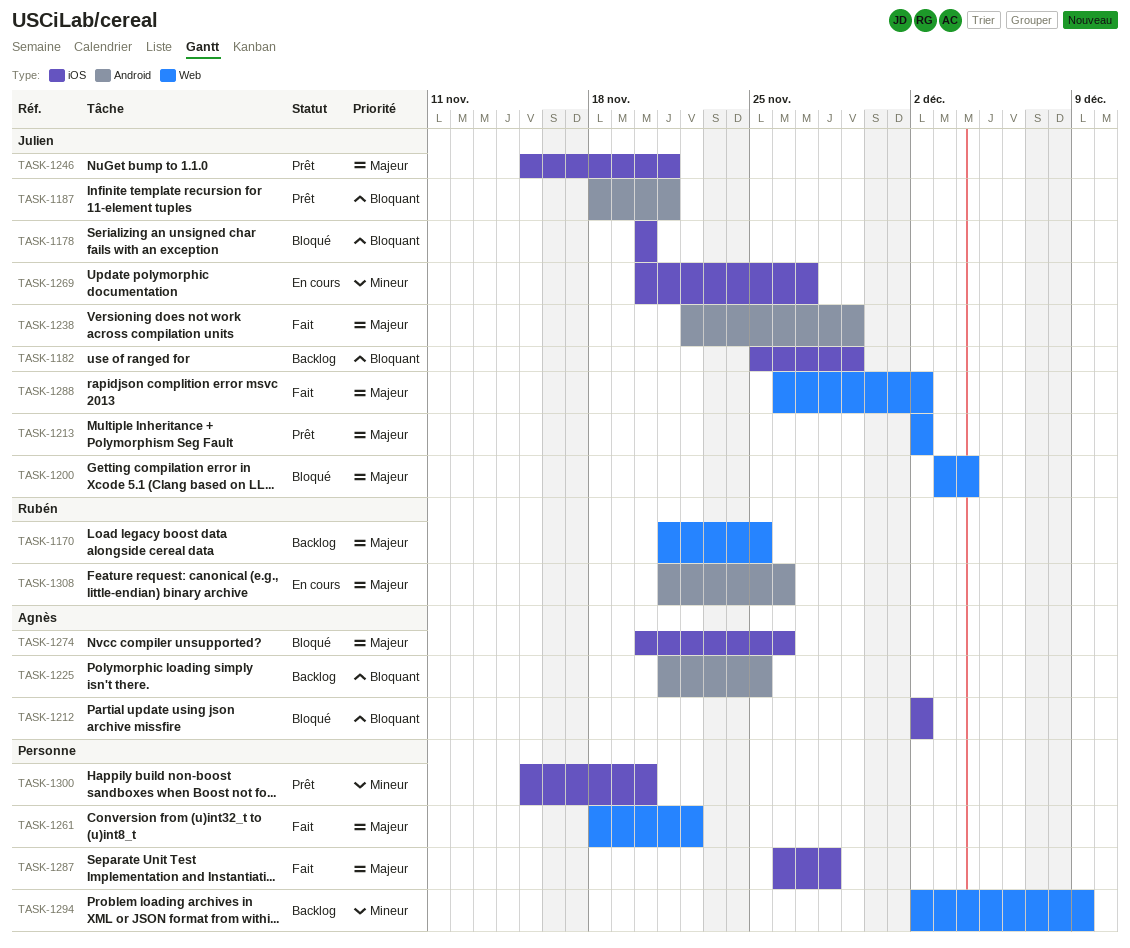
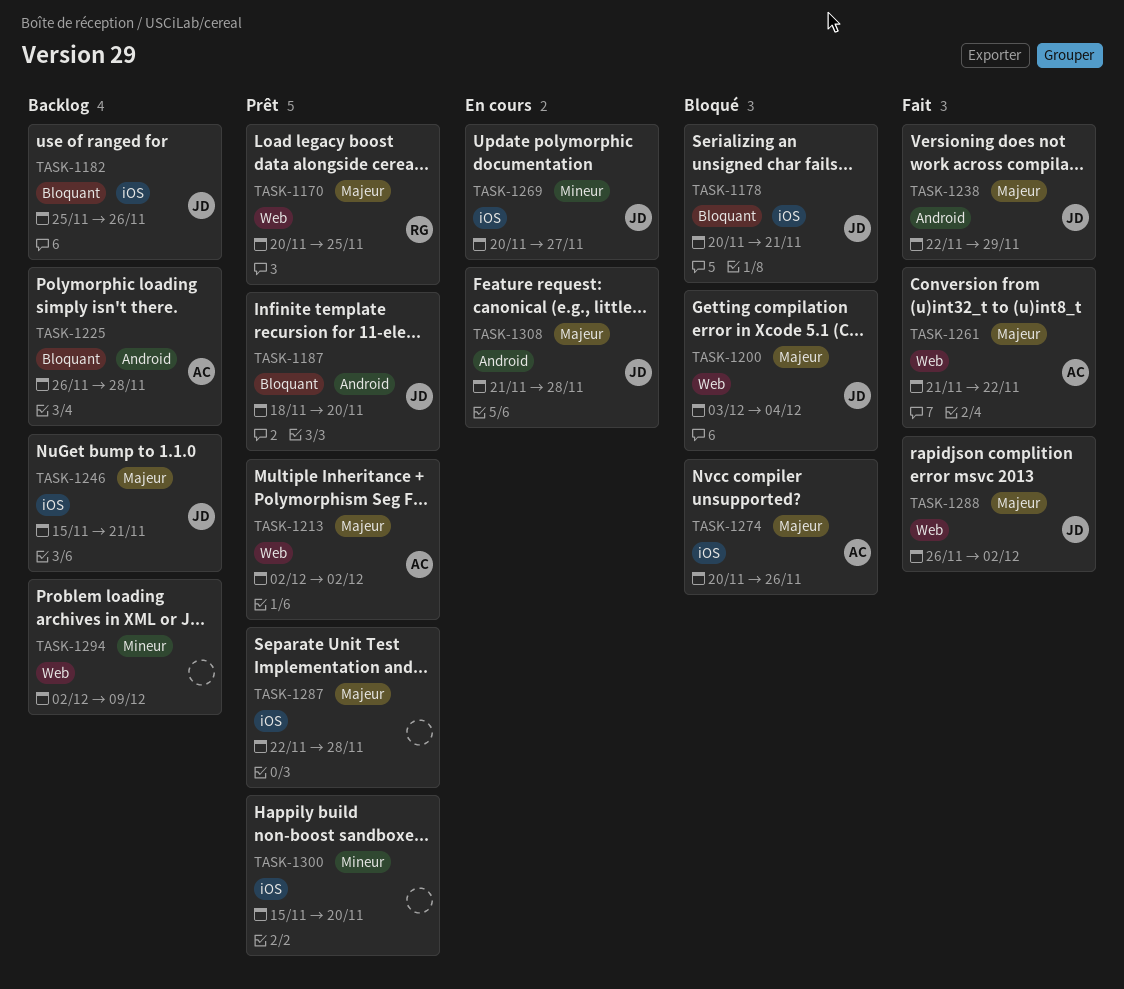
TASK-1170, status: Backlog -> Prêt
TASK-1170, start: Nov 21 -> Nov 20
TASK-1178, due: Nov 20 -> Nov 21
TASK-1182, due: Nov 29 -> Nov 26
TASK-1187, due: Nov 21 -> Nov 20
TASK-1212: present -> none
TASK-1213, owner: Julien -> Agnès
TASK-1225, start: Nov 21 -> Nov 26
TASK-1225, due: Nov 25 -> Nov 28
TASK-1246, status: Prêt -> Backlog
TASK-1261, owner: none -> Agnès
TASK-1261, start: Nov 18 -> Nov 21
TASK-1287, status: Fait -> Prêt
TASK-1287, start: Nov 26 -> Nov 22
TASK-1308, owner: Rubén -> Julien
TASK-1308, due: Nov 26 -> Nov 28

